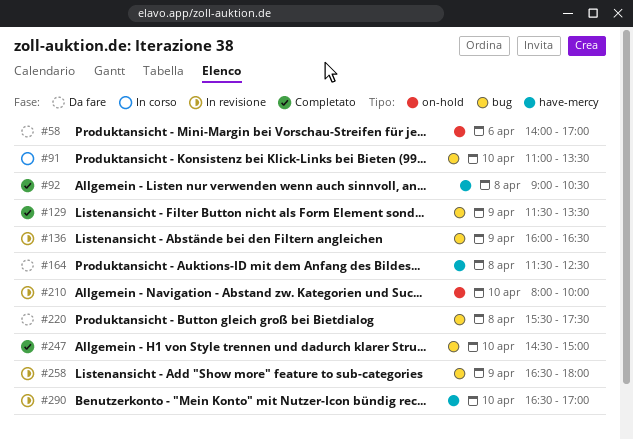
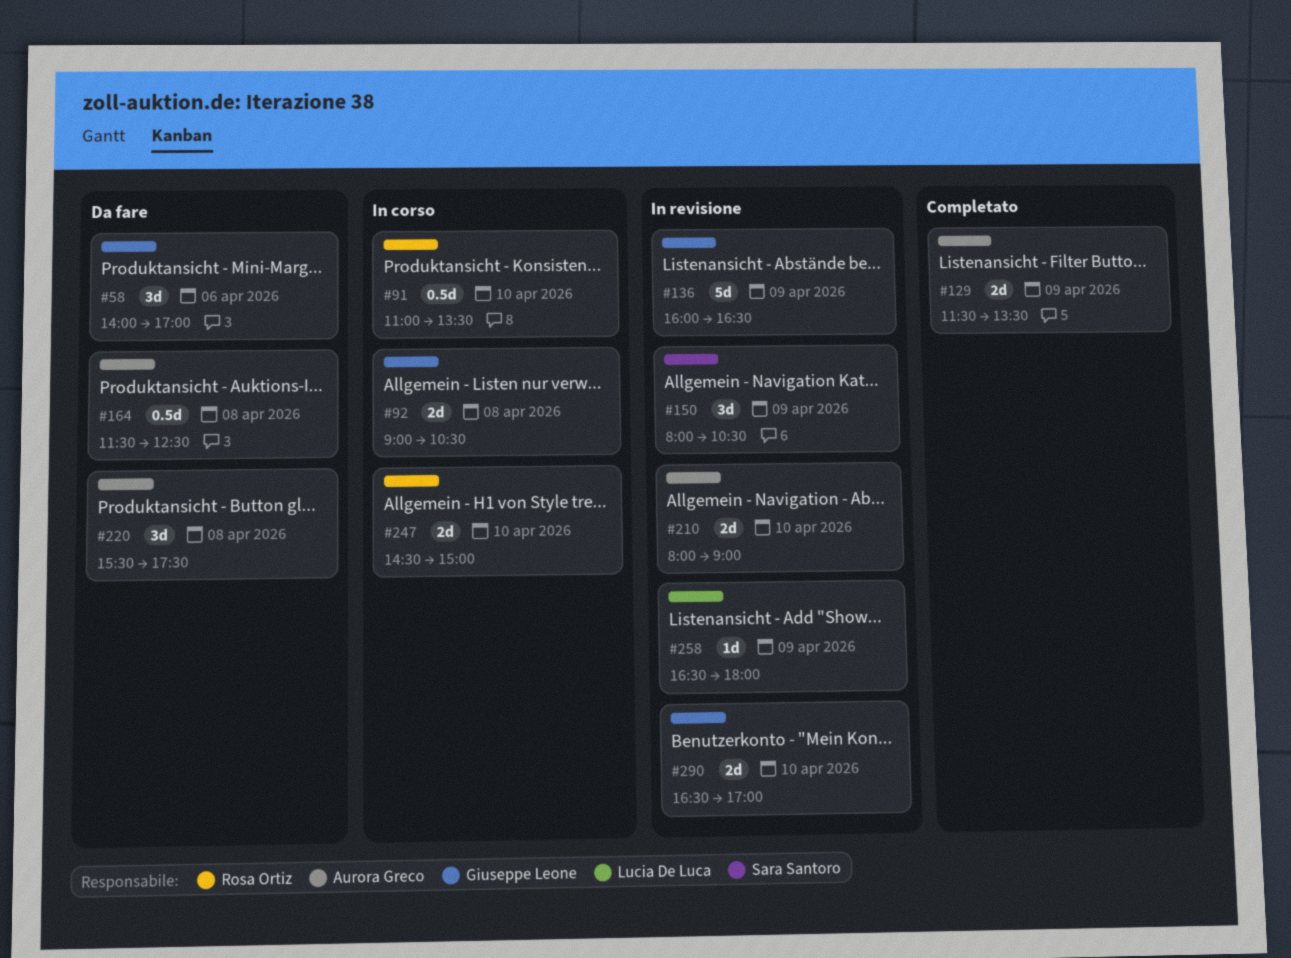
#92, status: Completato -> In corso
#150: none -> present
#210, ends: 10:00 -> 09:00
#247, status: Completato -> In corso

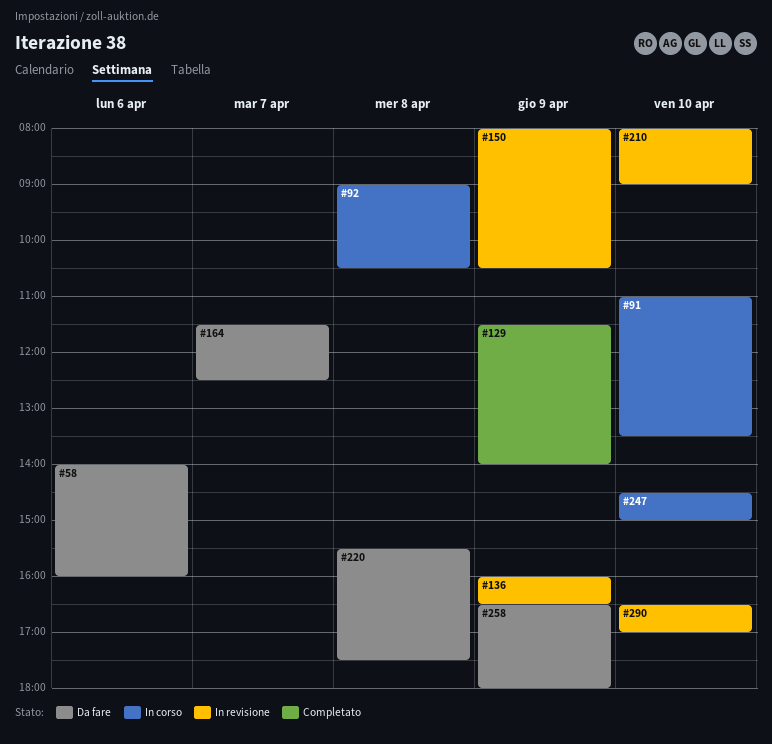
#58, ends: 17:00 -> 16:00
#129, ends: 13:30 -> 14:00
#164, day: Apr 8 -> Apr 7
#258, status: In revisione -> Da fare

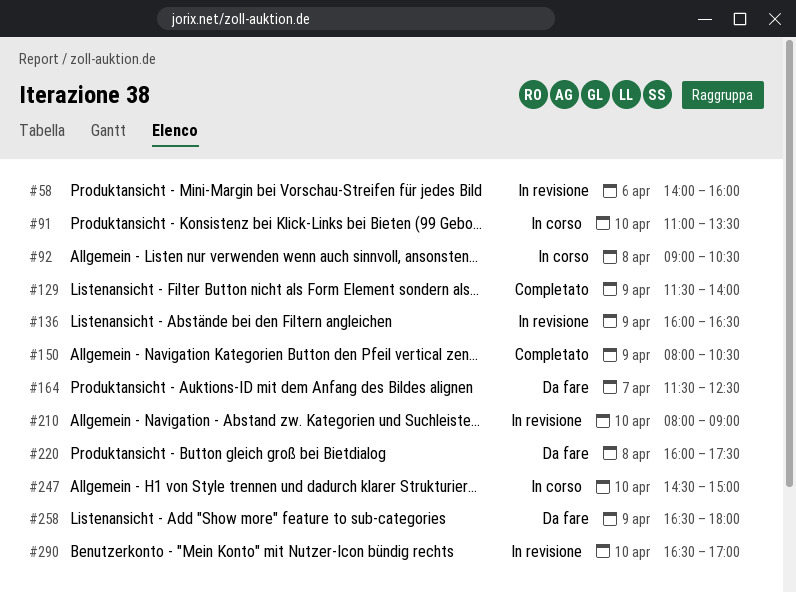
#58, status: Da fare -> In revisione
#150, status: In revisione -> Completato
#220, begins: 15:30 -> 16:00

